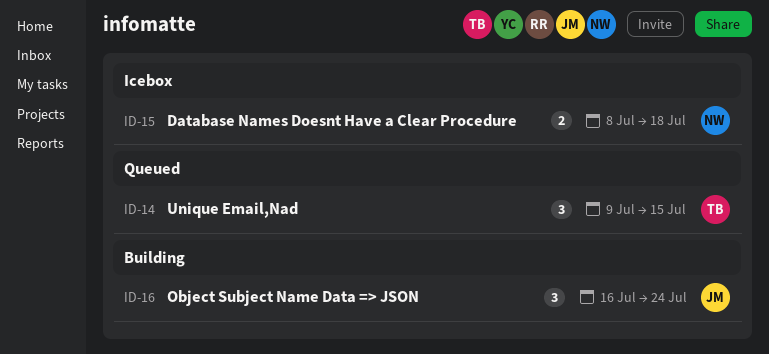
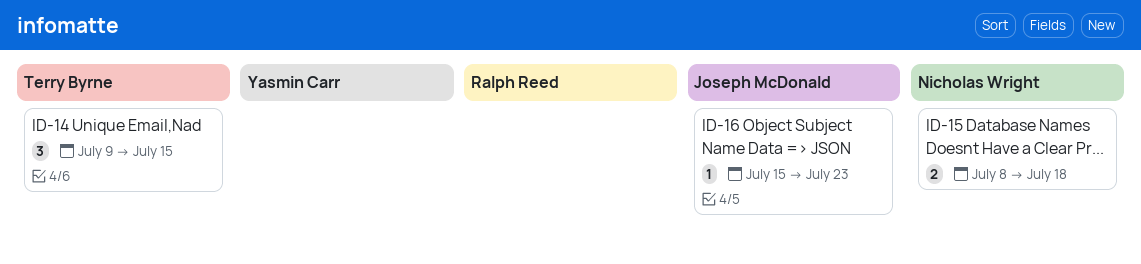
ID-16, estimate: 3 -> 1
ID-16, start: Jul 16 -> Jul 15
ID-16, due: Jul 24 -> Jul 23

